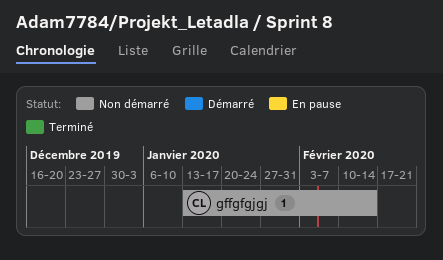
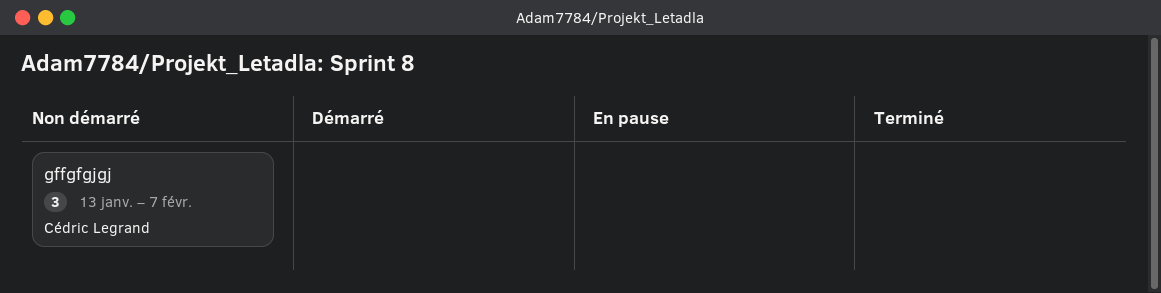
gffgfgjgj, estimate: 1 -> 3
gffgfgjgj, due: Feb 14 -> Feb 7

